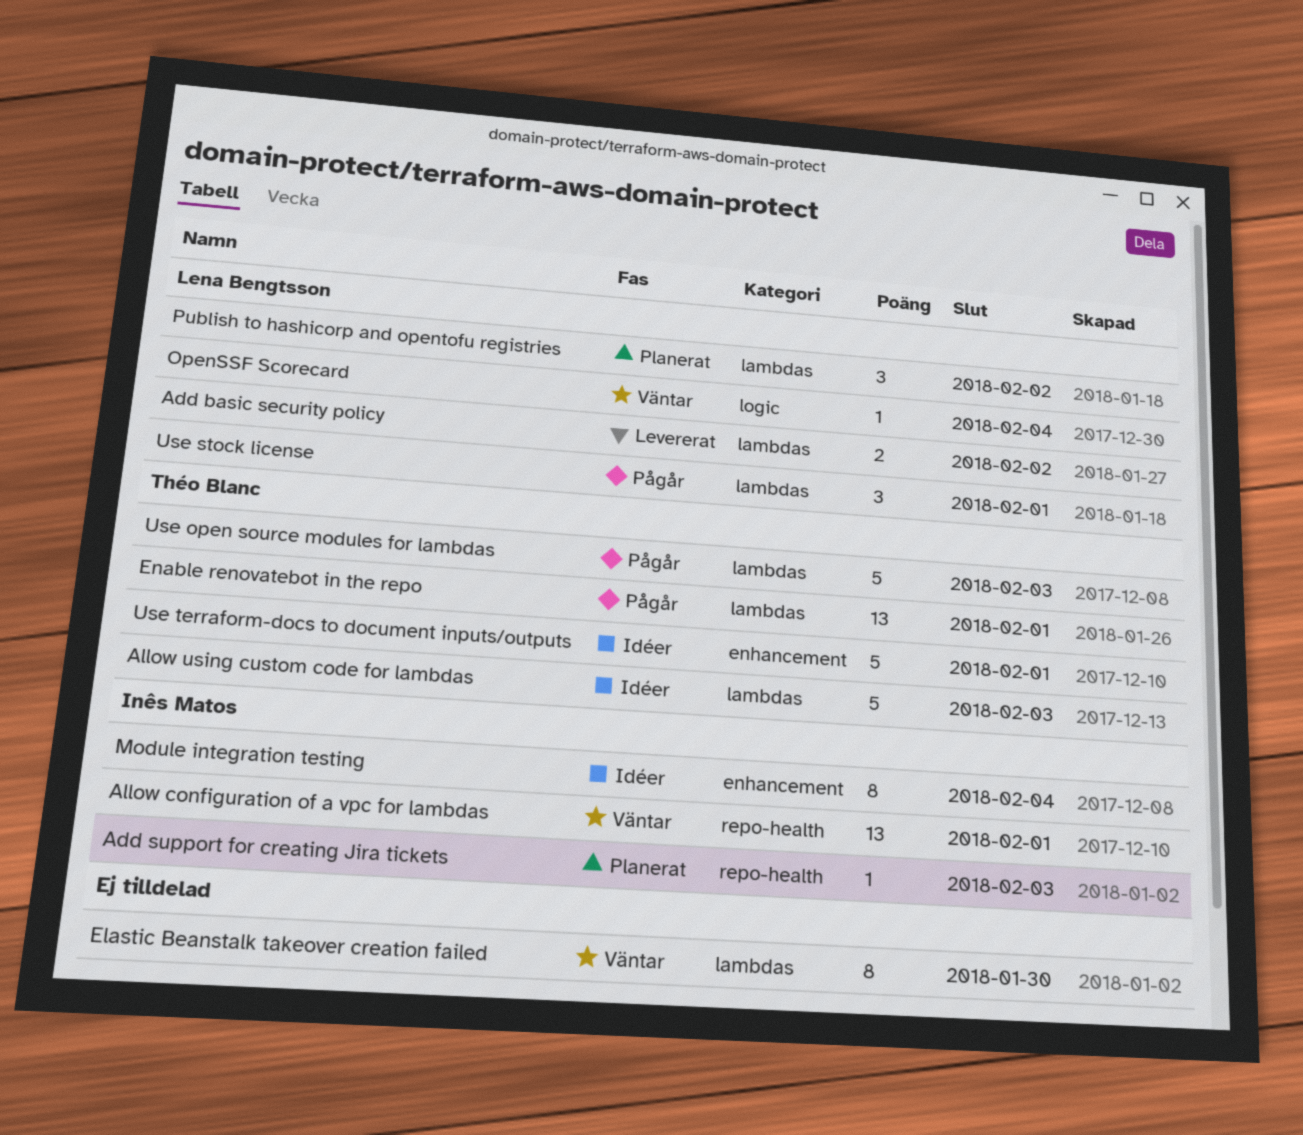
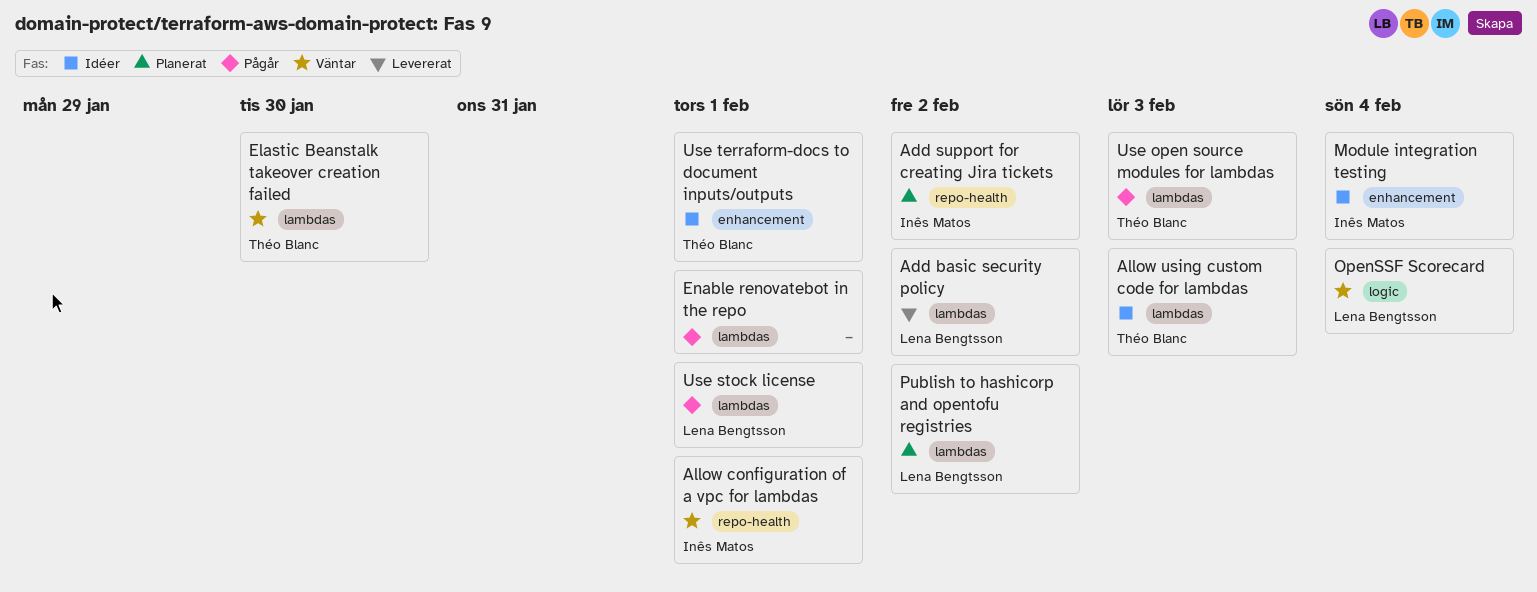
Add support for creating Jira tickets, due: Feb 3 -> Feb 2
Elastic Beanstalk takeover creation failed, owner: none -> Théo Blanc
Enable renovatebot in the repo, owner: Théo Blanc -> none

